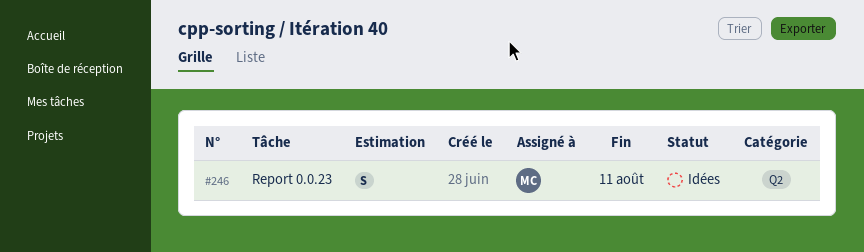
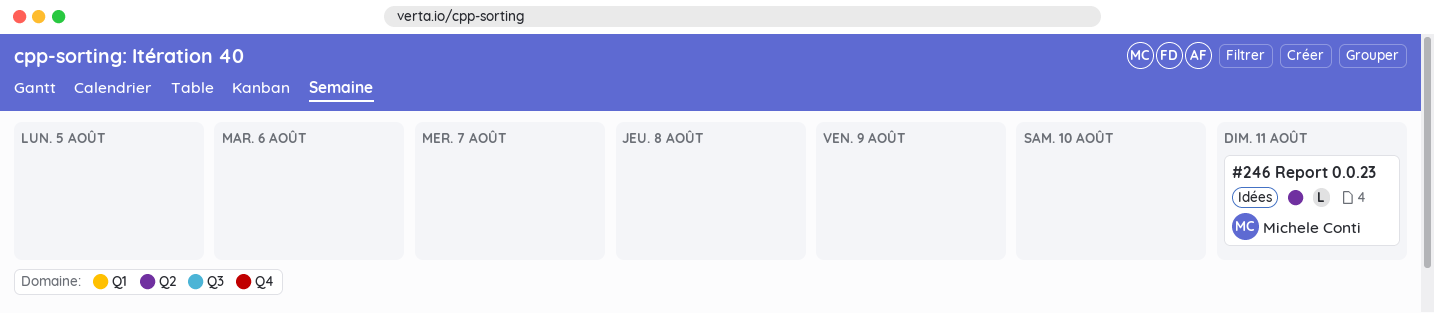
#246, estimate: S -> L

